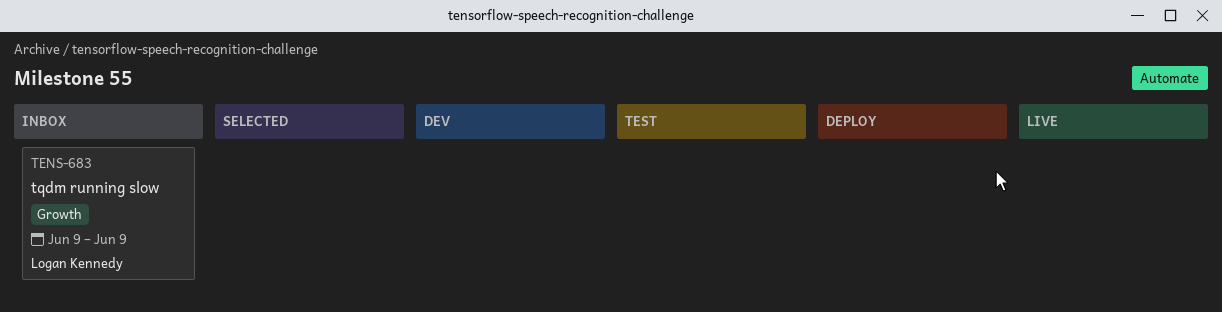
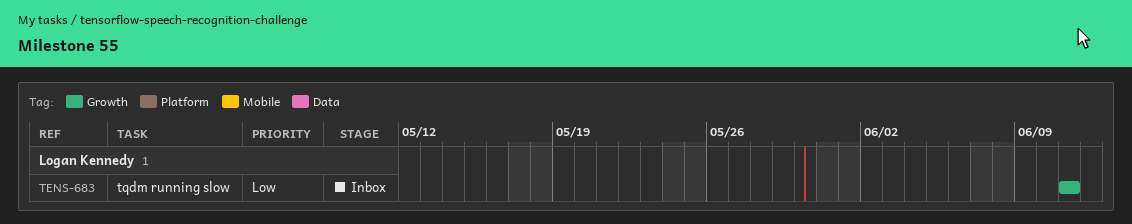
TENS-683, start: Jun 9 -> Jun 11
TENS-683, due: Jun 9 -> Jun 11

